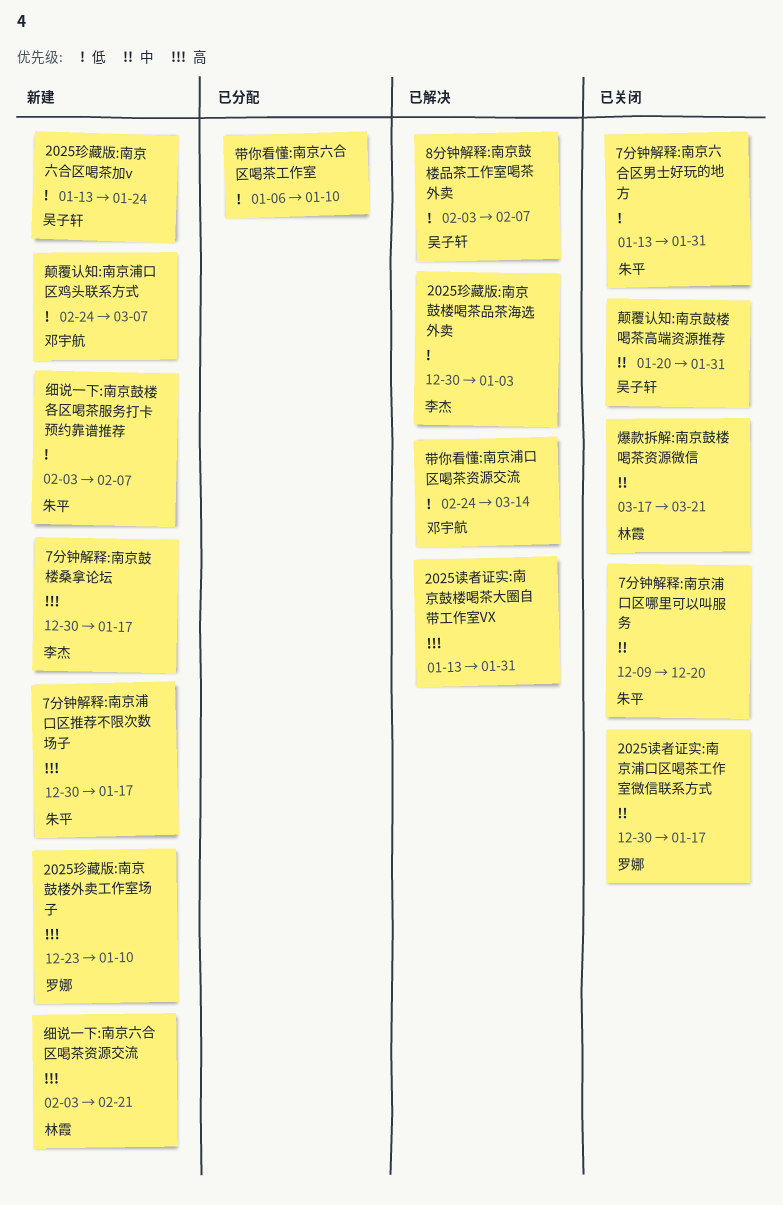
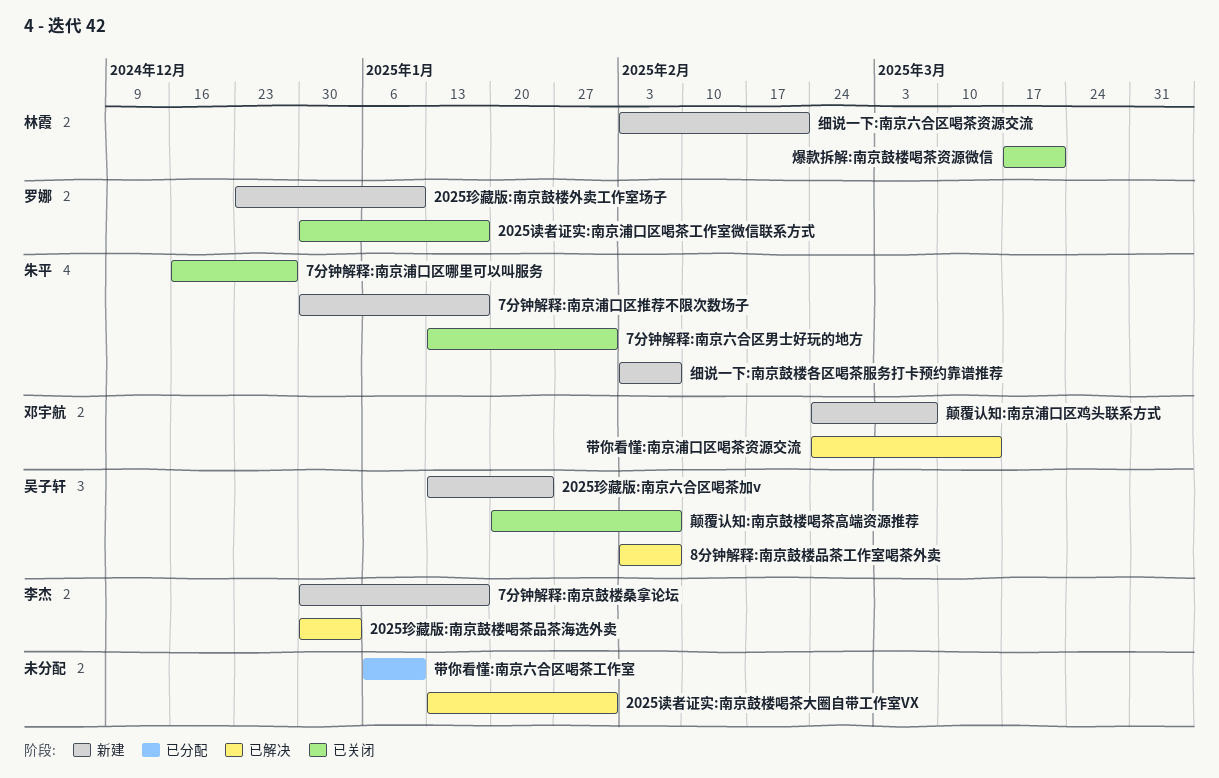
7分钟解释:南京浦口区哪里可以叫服务, start: Dec 9 -> Dec 16
7分钟解释:南京浦口区哪里可以叫服务, due: Dec 20 -> Dec 27
颠覆认知:南京鼓楼喝茶高端资源推荐, due: Jan 31 -> Feb 7

